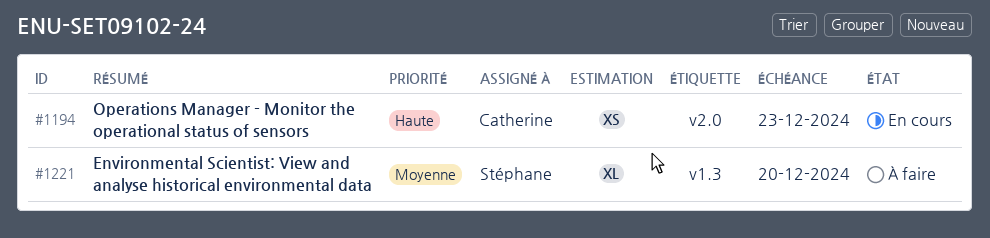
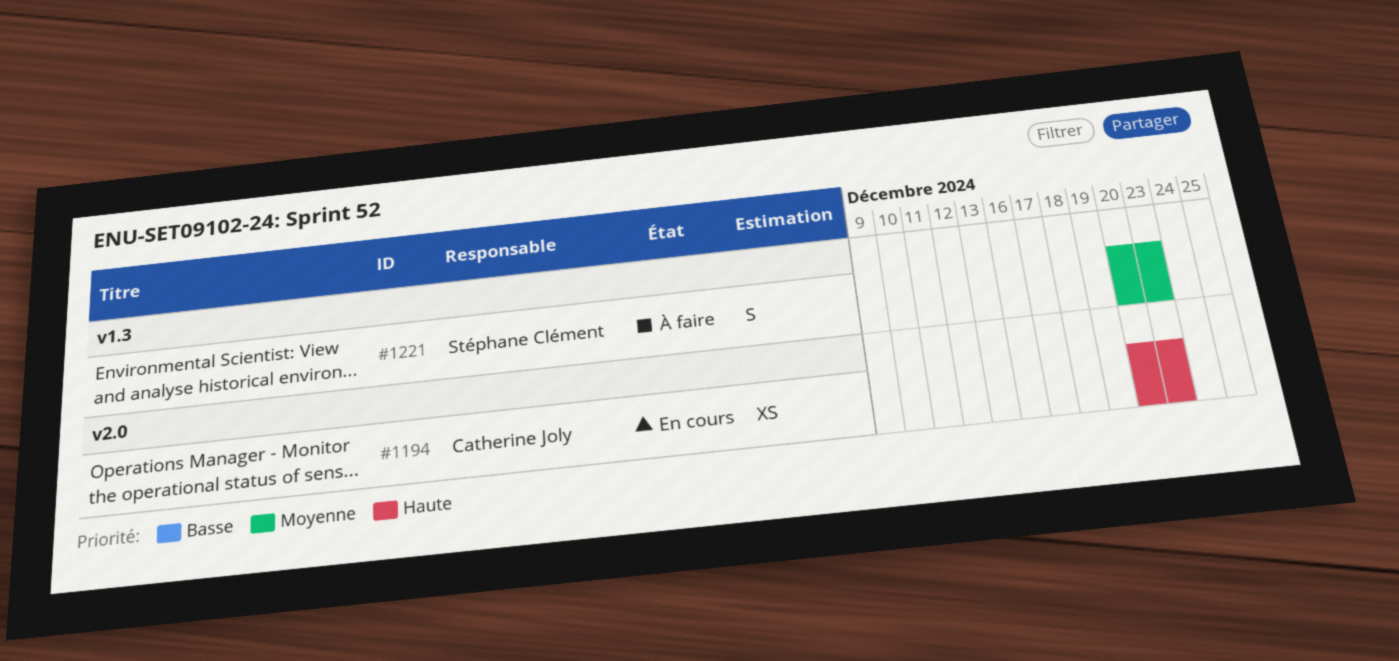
#1221, estimate: XL -> S
#1221, due: Dec 20 -> Dec 23

